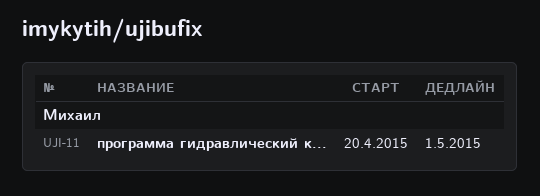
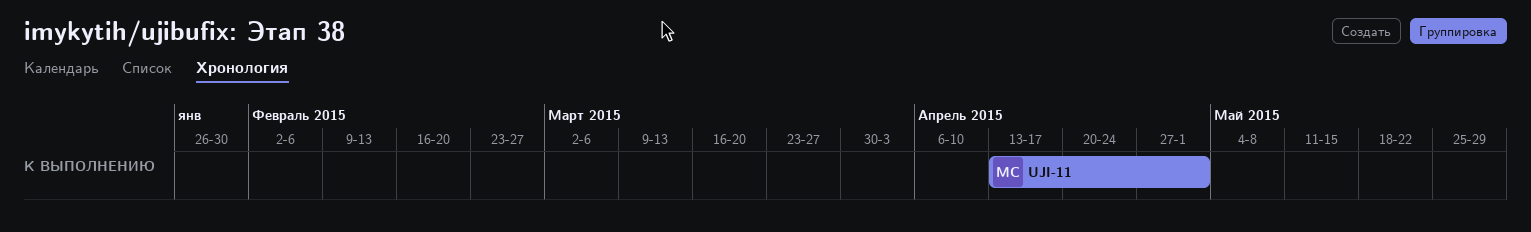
UJI-11, start: Apr 20 -> Apr 13

